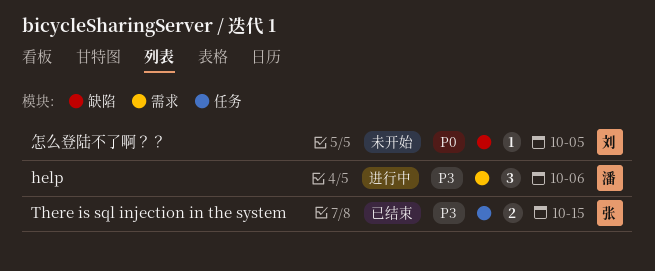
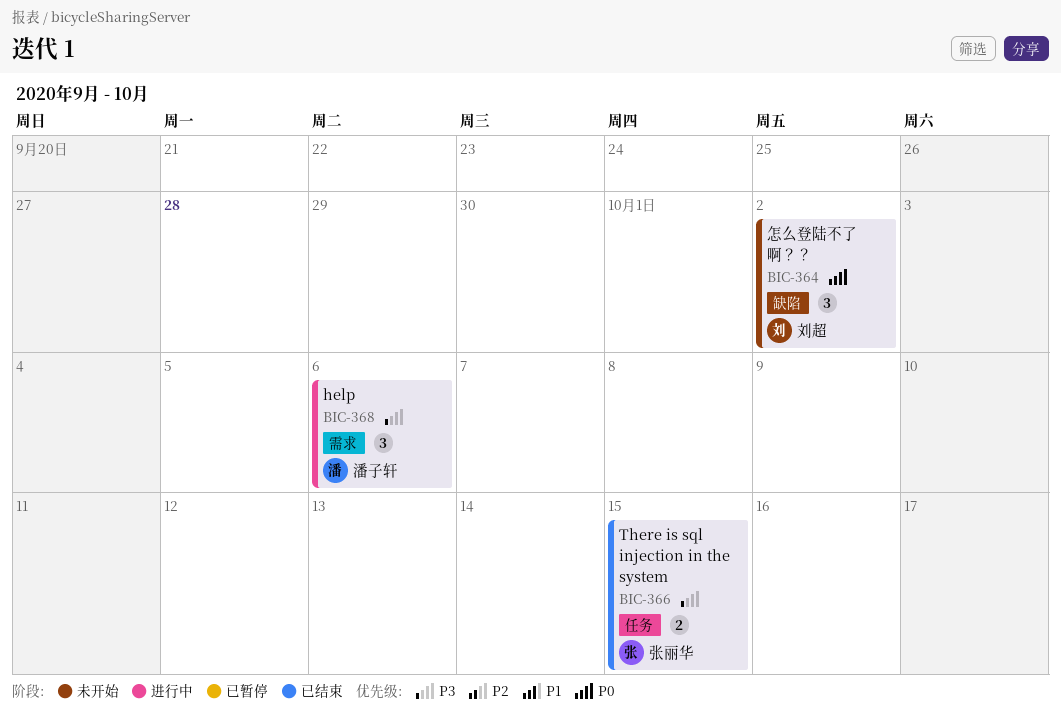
怎么登陆不了啊？？, estimate: 1 -> 3
怎么登陆不了啊？？, due: Oct 5 -> Oct 2

